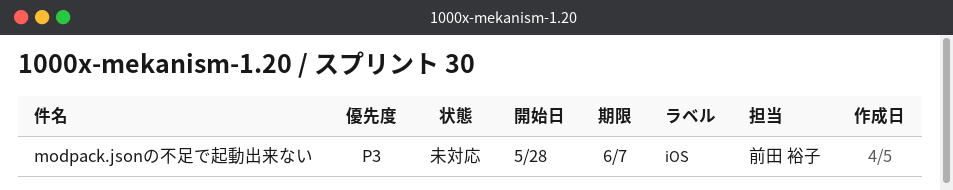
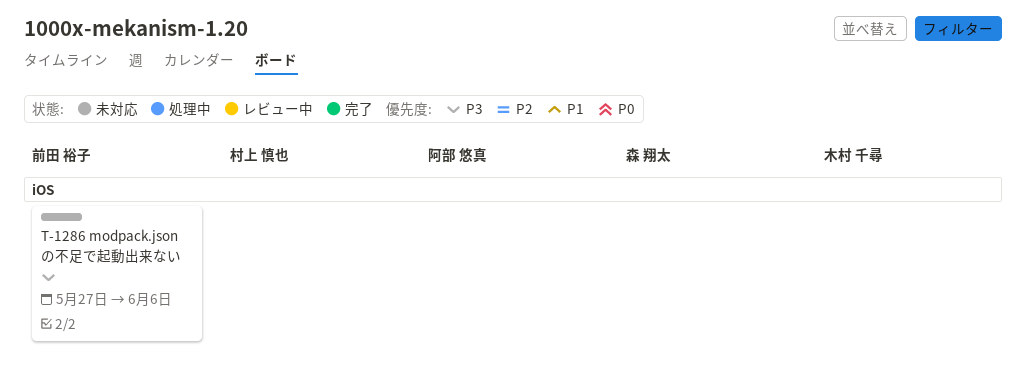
modpack.jsonの不足で起動出来ない, start: May 28 -> May 27
modpack.jsonの不足で起動出来ない, due: Jun 7 -> Jun 6

